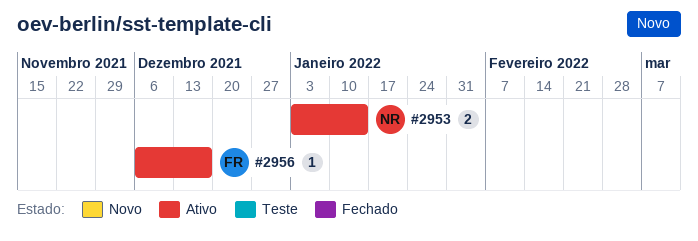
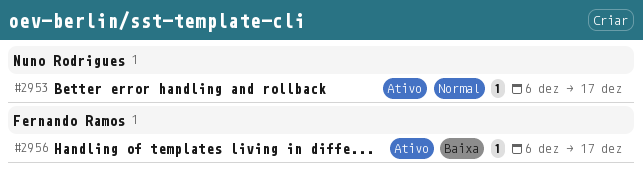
#2953, estimate: 2 -> 1
#2953, start: Jan 3 -> Dec 6
#2953, due: Jan 14 -> Dec 17

